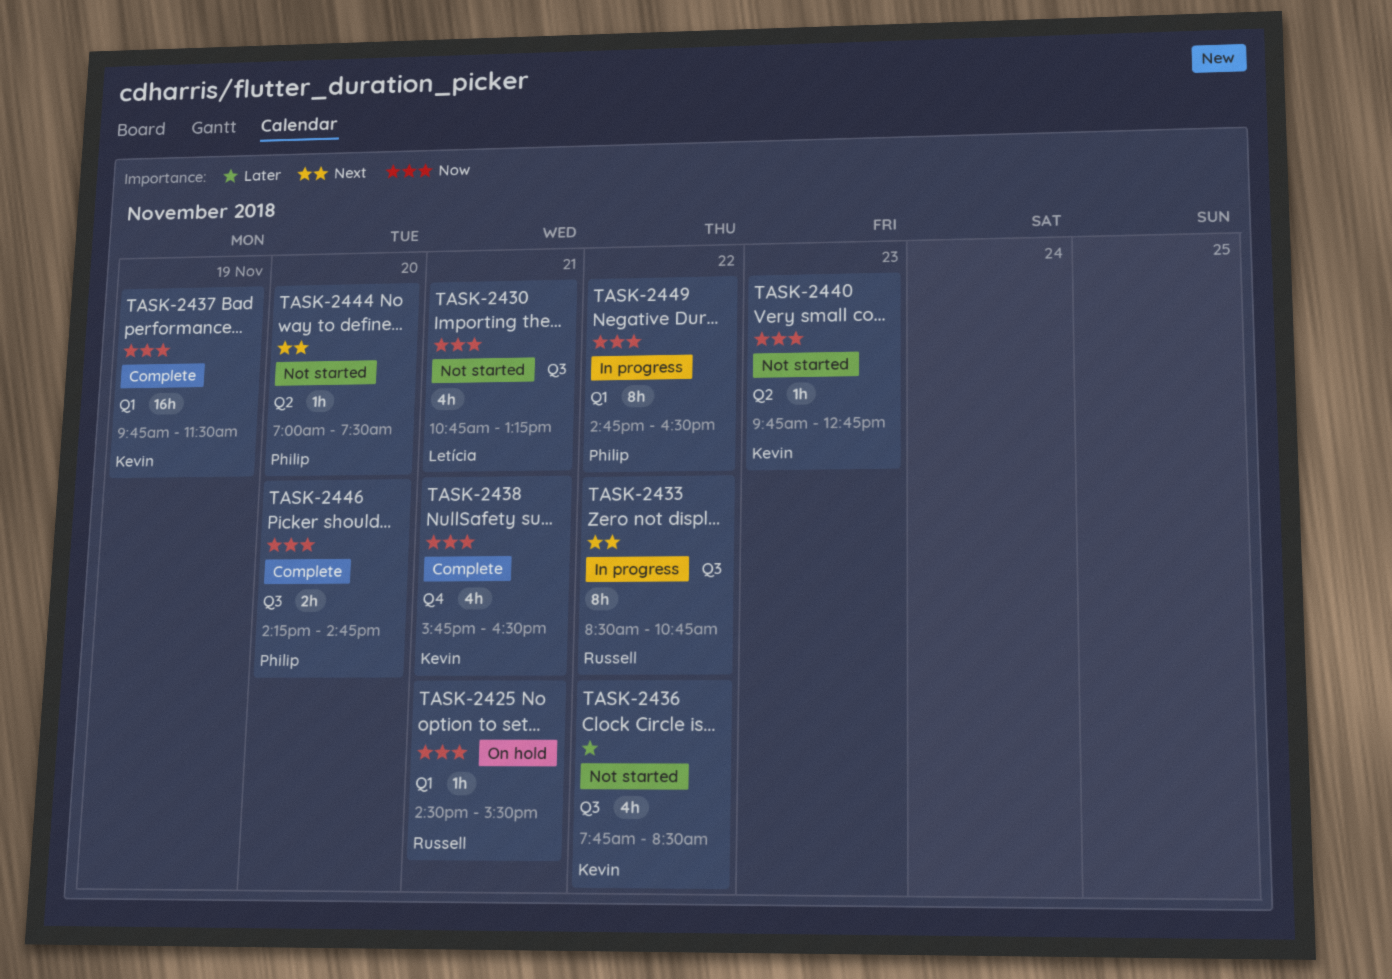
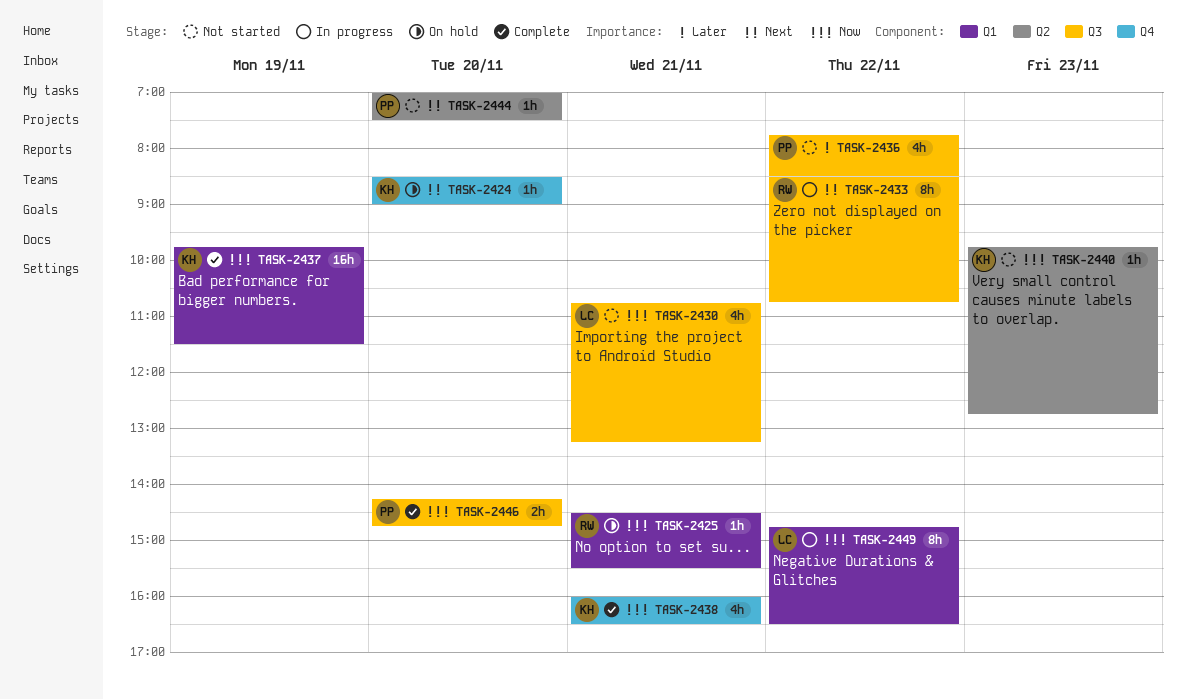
TASK-2424: none -> present
TASK-2436, owner: Kevin -> Philip
TASK-2438, begins: 15:45 -> 16:00
TASK-2449, owner: Philip -> Letícia

